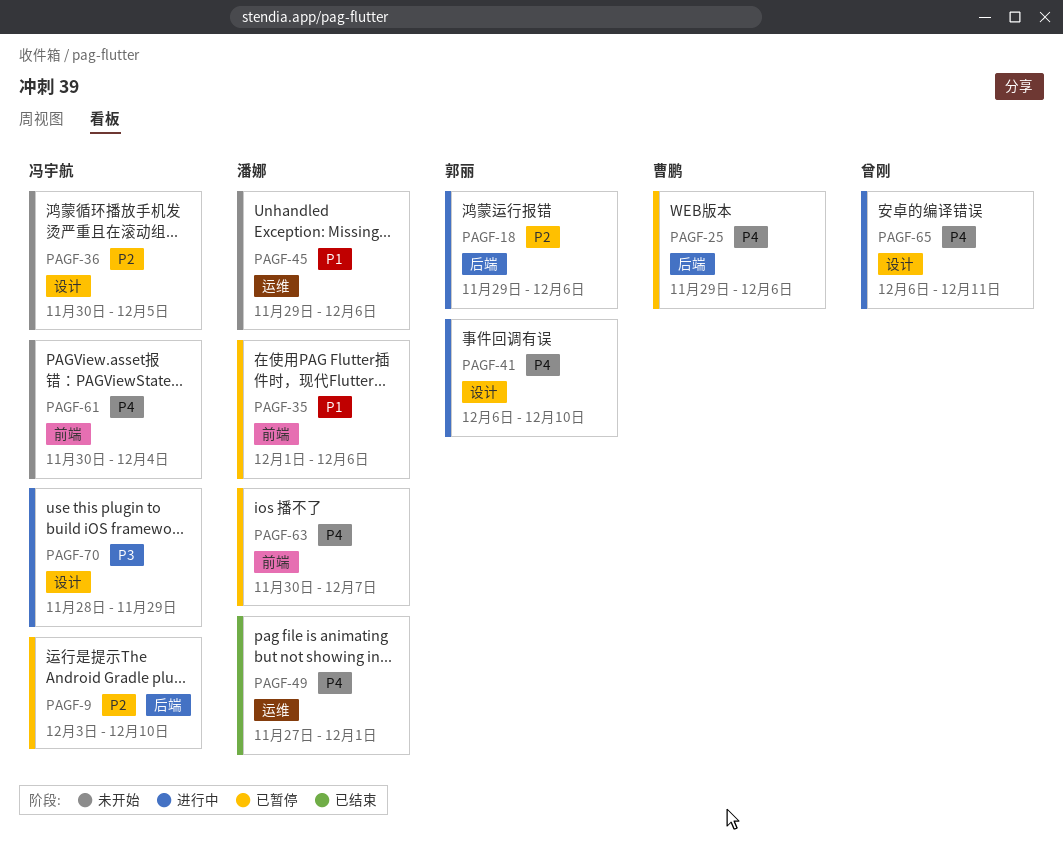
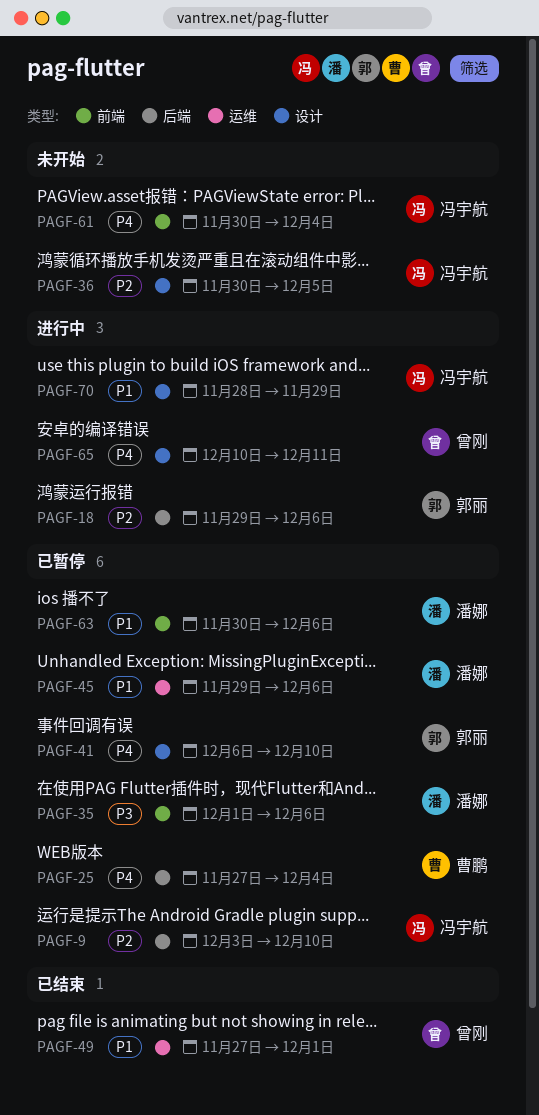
PAGF-25, start: Nov 29 -> Nov 27
PAGF-25, due: Dec 6 -> Dec 4
PAGF-35, priority: P1 -> P3
PAGF-41, status: 进行中 -> 已暂停
PAGF-45, status: 未开始 -> 已暂停
PAGF-49, owner: 潘娜 -> 曾刚
PAGF-49, priority: P4 -> P1
PAGF-63, priority: P4 -> P1
PAGF-63, due: Dec 7 -> Dec 6
PAGF-65, start: Dec 6 -> Dec 10
PAGF-70, priority: P3 -> P1

